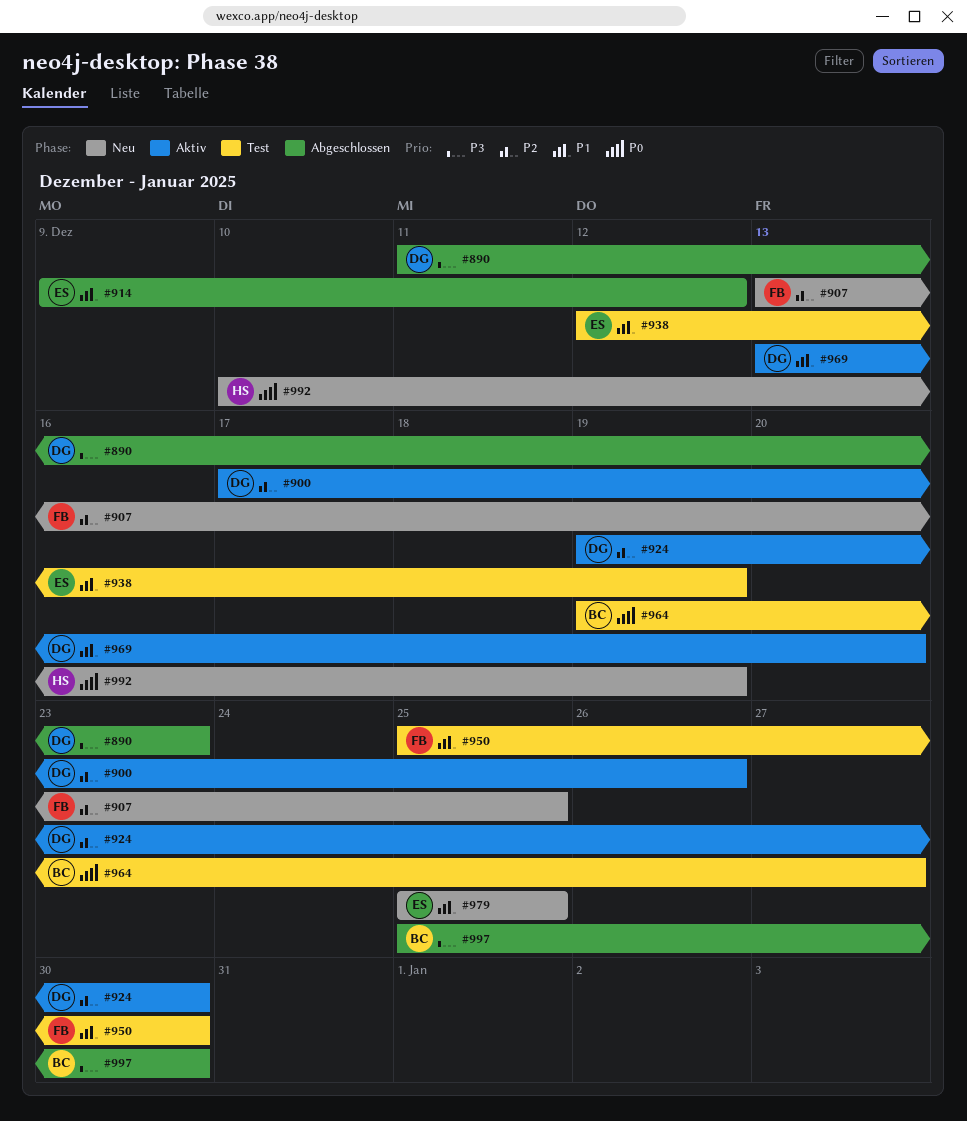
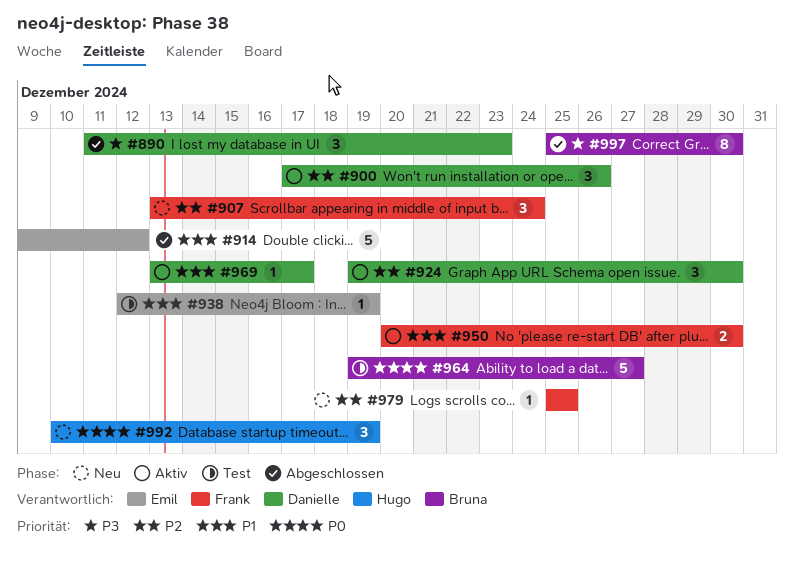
#907, due: Dec 25 -> Dec 24
#950, status: Test -> Aktiv
#950, start: Dec 25 -> Dec 20
#969, due: Dec 20 -> Dec 17
#979, owner: Emil -> Frank
#979, priority: P1 -> P2

